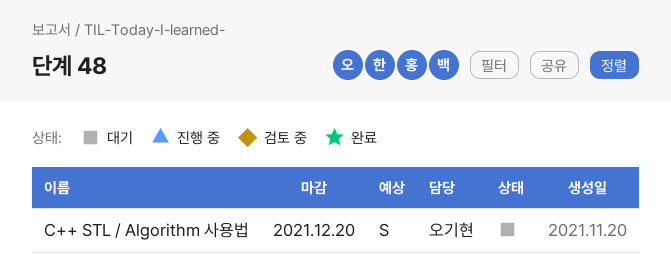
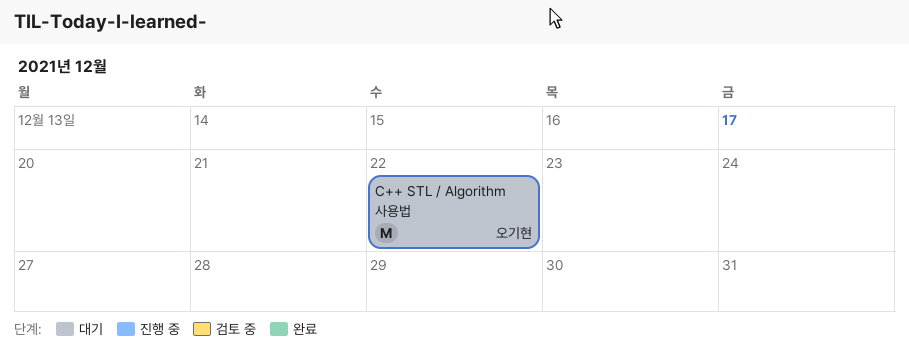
C++ STL / Algorithm 사용법, estimate: S -> M
C++ STL / Algorithm 사용법, due: Dec 20 -> Dec 22

